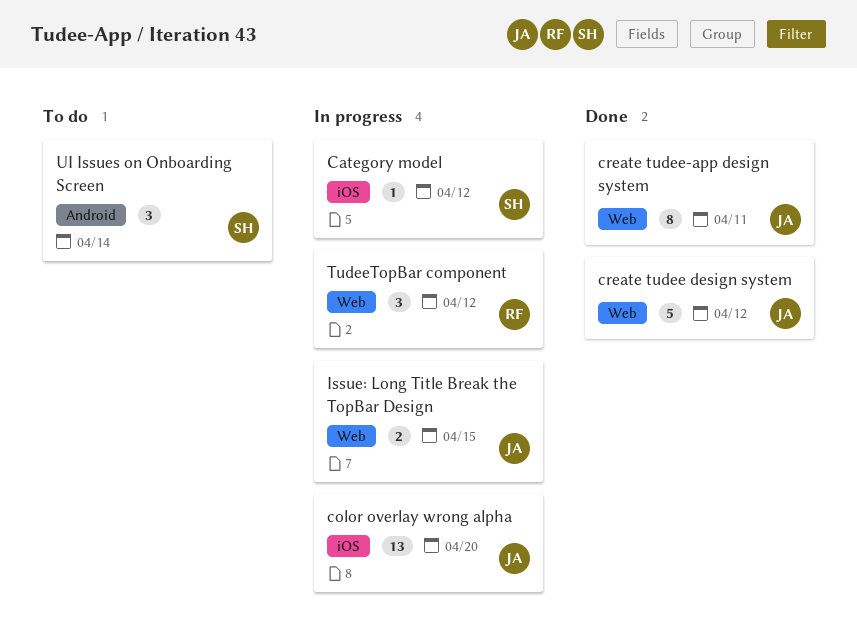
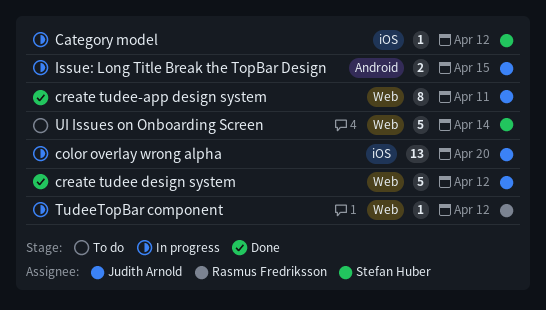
Issue: Long Title Break the TopBar Design, label: Web -> Android
TudeeTopBar component, estimate: 3 -> 1
UI Issues on Onboarding Screen, label: Android -> Web
UI Issues on Onboarding Screen, estimate: 3 -> 5

